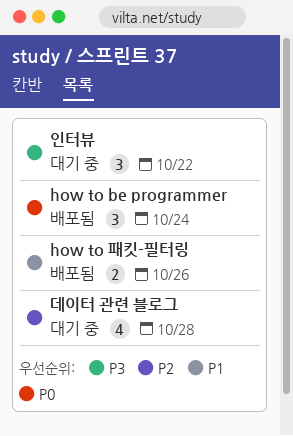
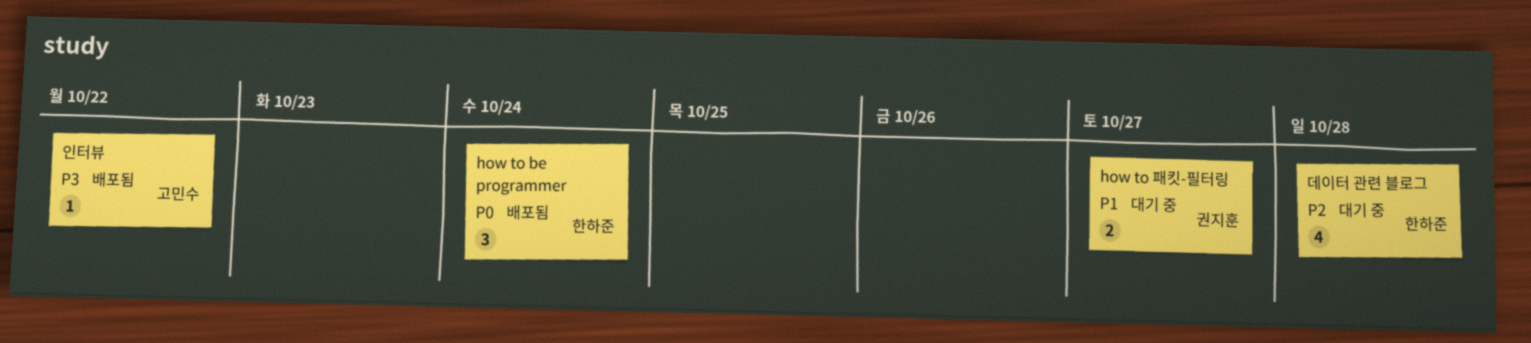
how to 패킷-필터링, status: 배포됨 -> 대기 중
how to 패킷-필터링, due: Oct 26 -> Oct 27
인터뷰, status: 대기 중 -> 배포됨
인터뷰, estimate: 3 -> 1

